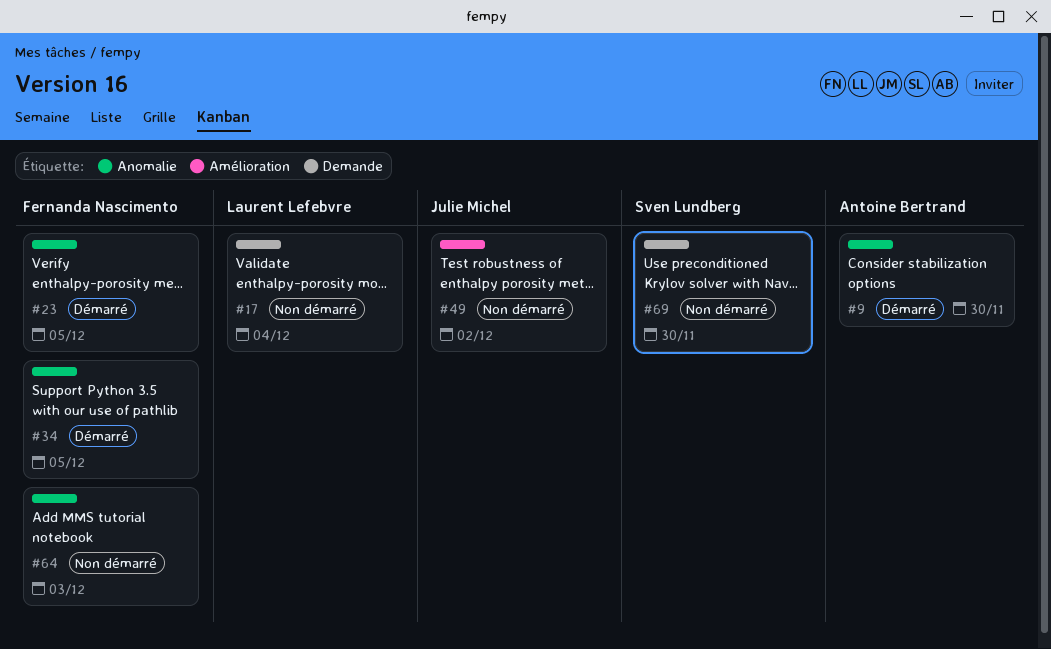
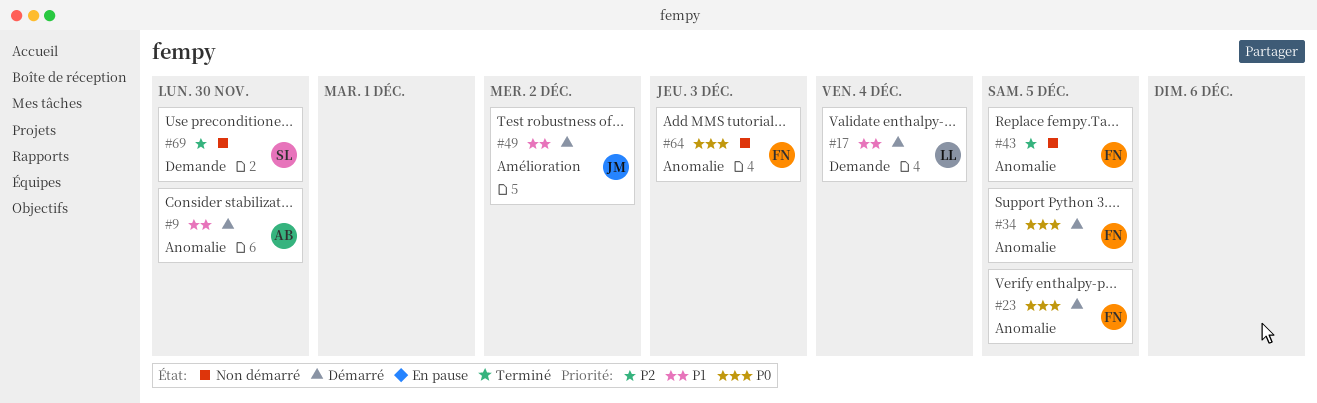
#17, status: Non démarré -> Démarré
#43: none -> present
#49, status: Non démarré -> Démarré

